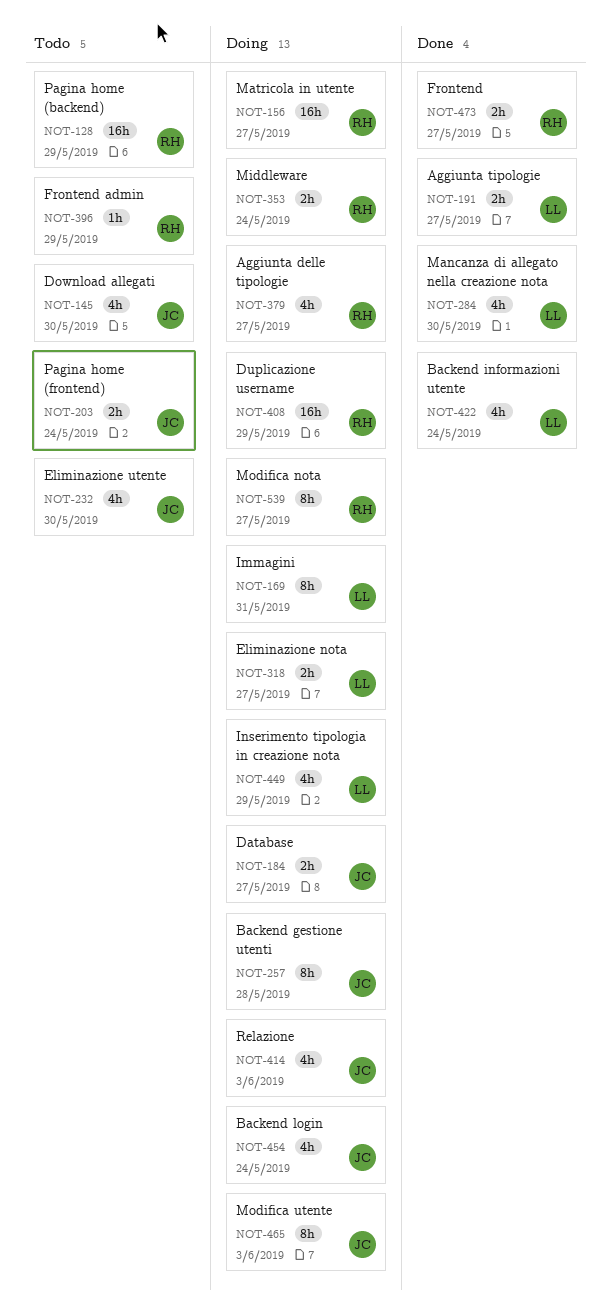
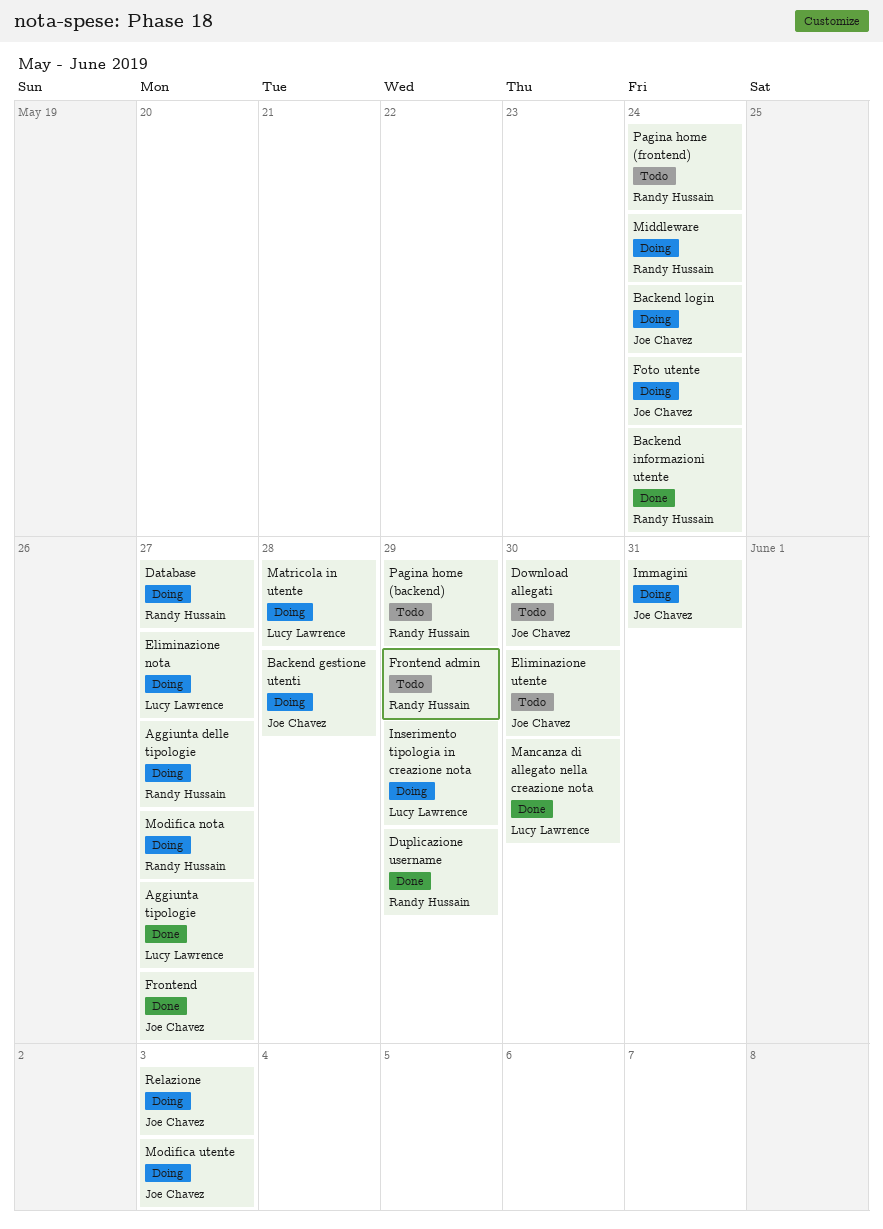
Backend informazioni utente, owner: Lucy Lawrence -> Randy Hussain
Database, owner: Joe Chavez -> Randy Hussain
Duplicazione username, status: Doing -> Done
Foto utente: none -> present
Frontend, owner: Randy Hussain -> Joe Chavez
Immagini, owner: Lucy Lawrence -> Joe Chavez
Matricola in utente, owner: Randy Hussain -> Lucy Lawrence
Matricola in utente, due: May 27 -> May 28
Pagina home (frontend), owner: Joe Chavez -> Randy Hussain

